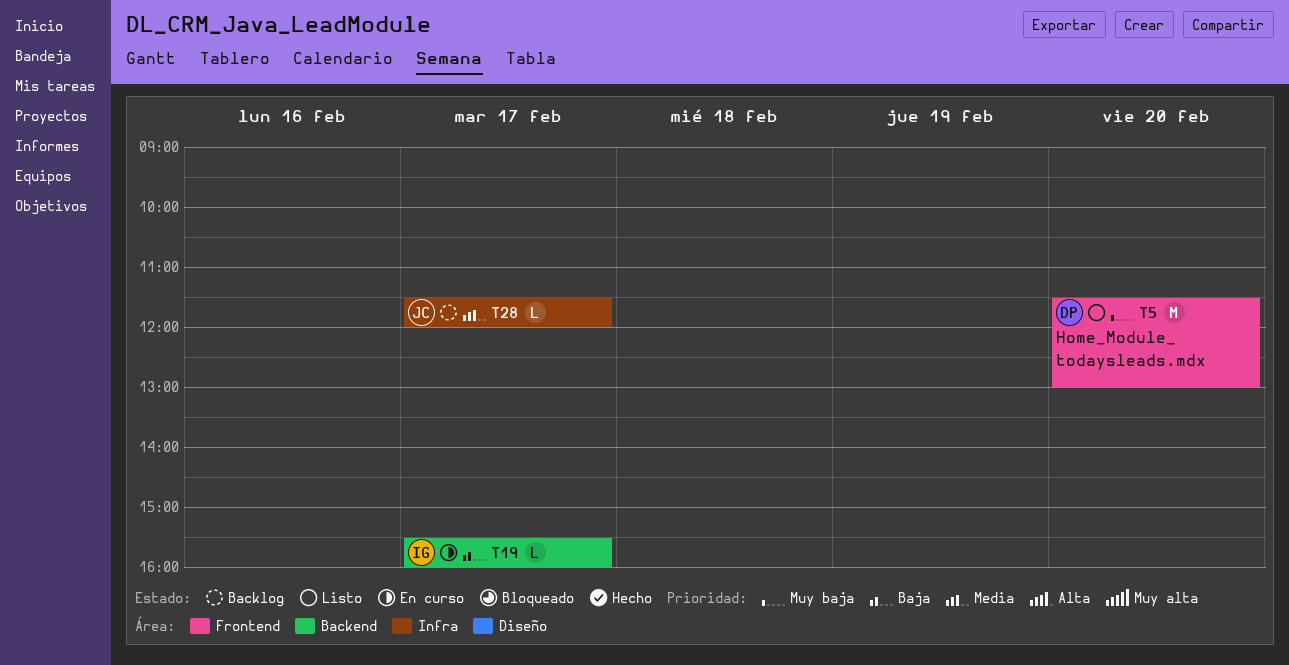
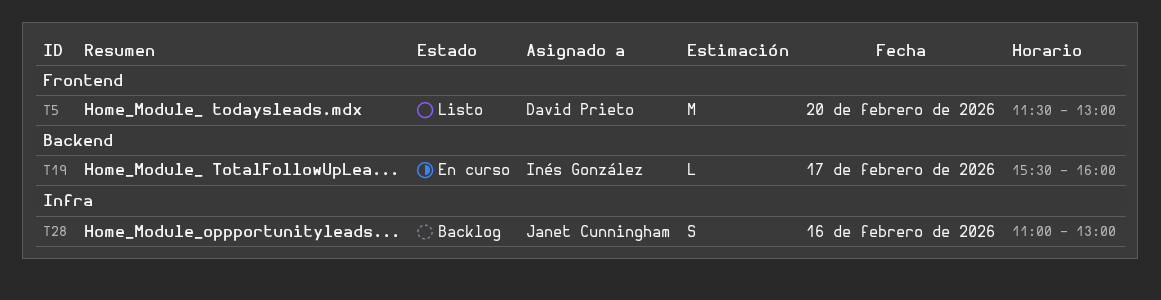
T28, estimate: L -> S
T28, day: Feb 17 -> Feb 16
T28, begins: 11:30 -> 11:00
T28, ends: 12:00 -> 13:00

